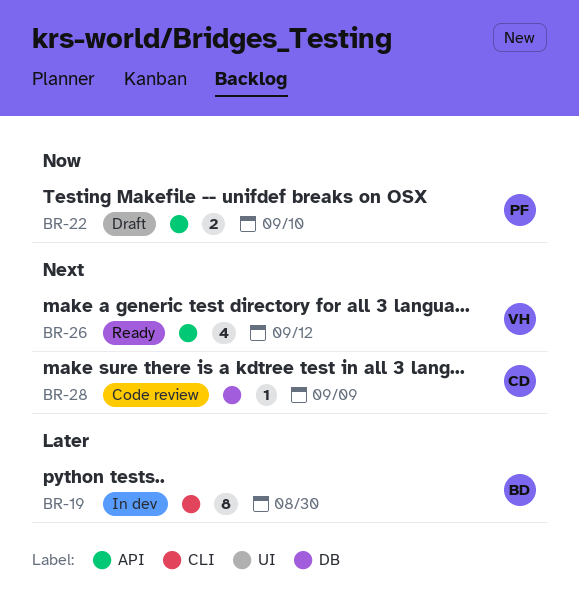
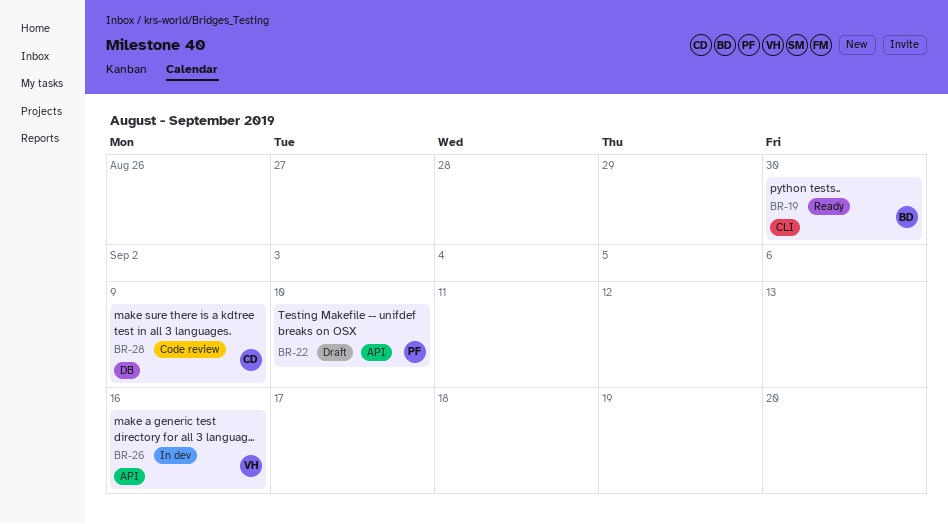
BR-19, status: In dev -> Ready
BR-26, status: Ready -> In dev
BR-26, due: Sep 12 -> Sep 16

